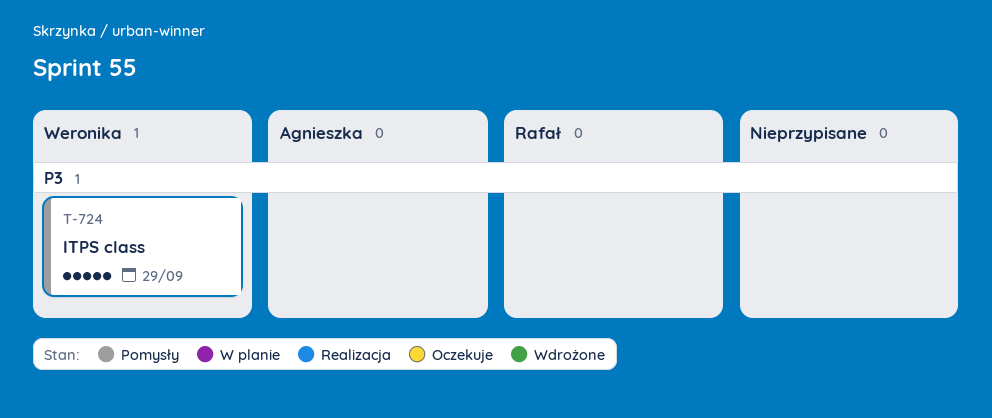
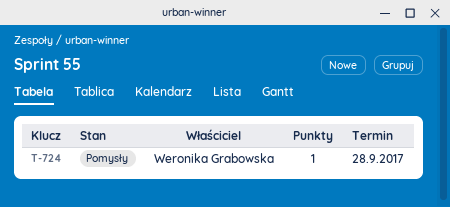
T-724, estimate: 5 -> 1
T-724, due: Sep 29 -> Sep 28

